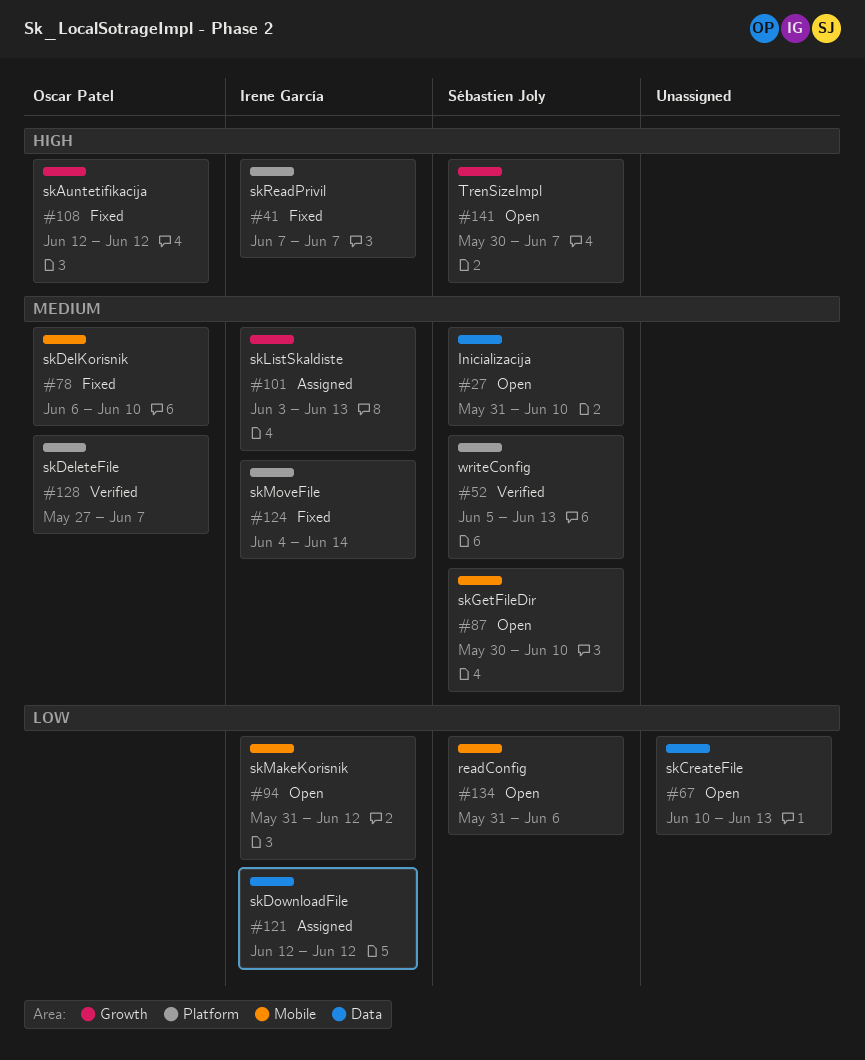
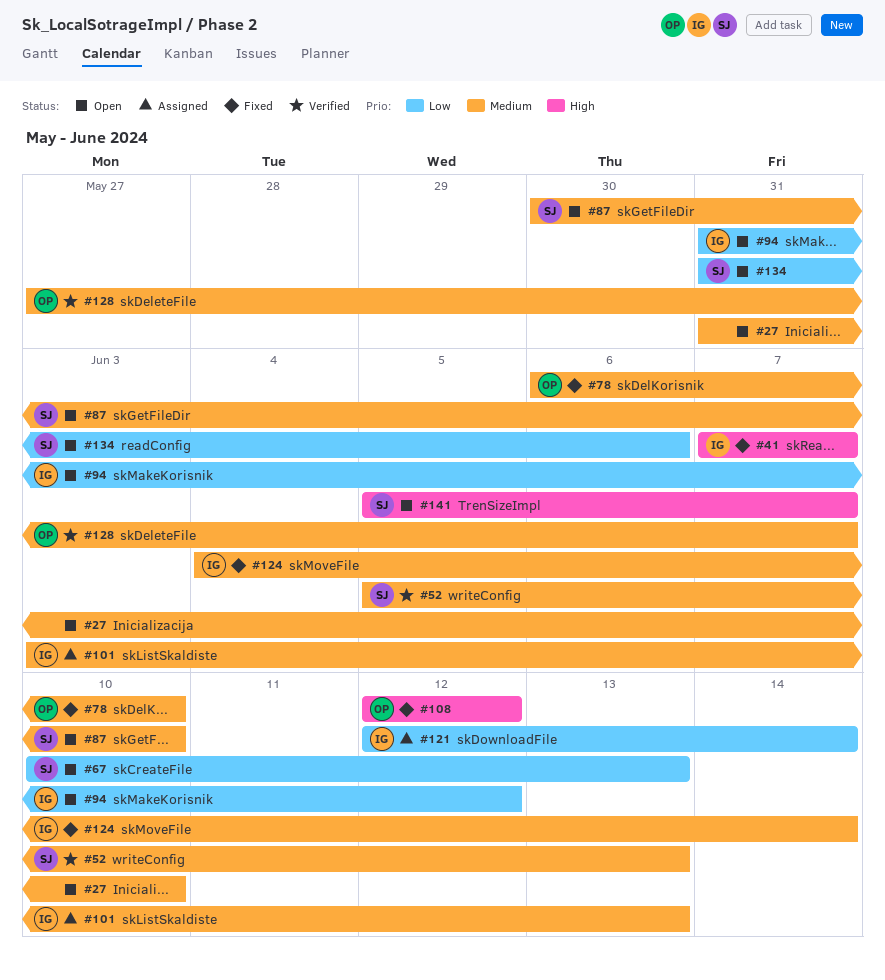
#27, owner: Sébastien Joly -> none
#67, owner: none -> Sébastien Joly
#121, due: Jun 12 -> Jun 14
#141, start: May 30 -> Jun 5

